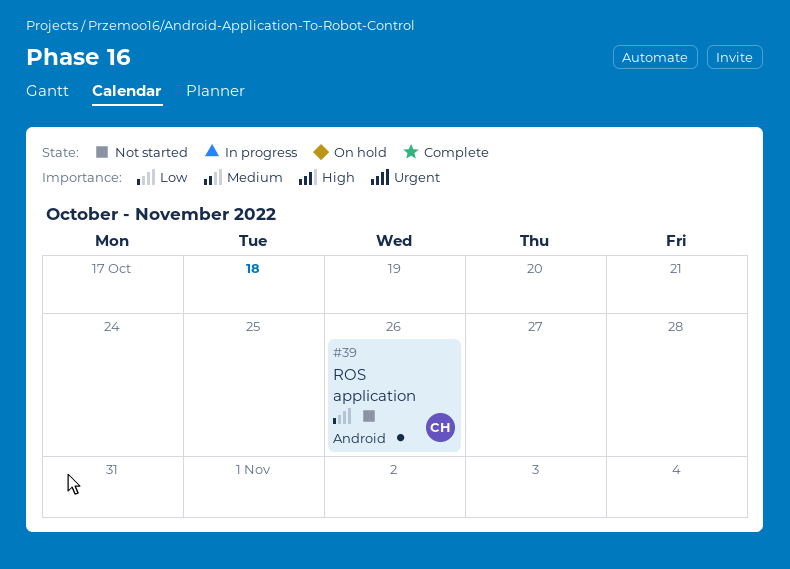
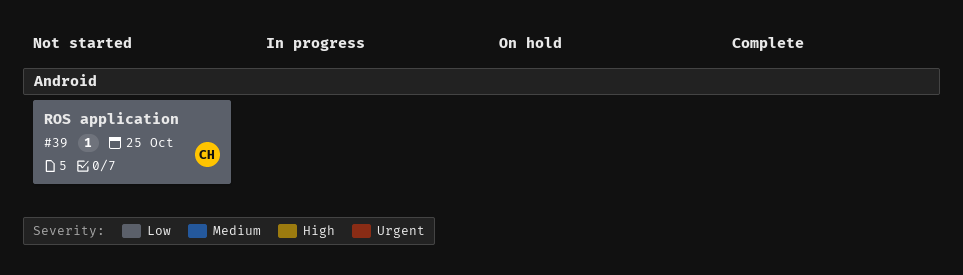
#39, due: Oct 26 -> Oct 25

